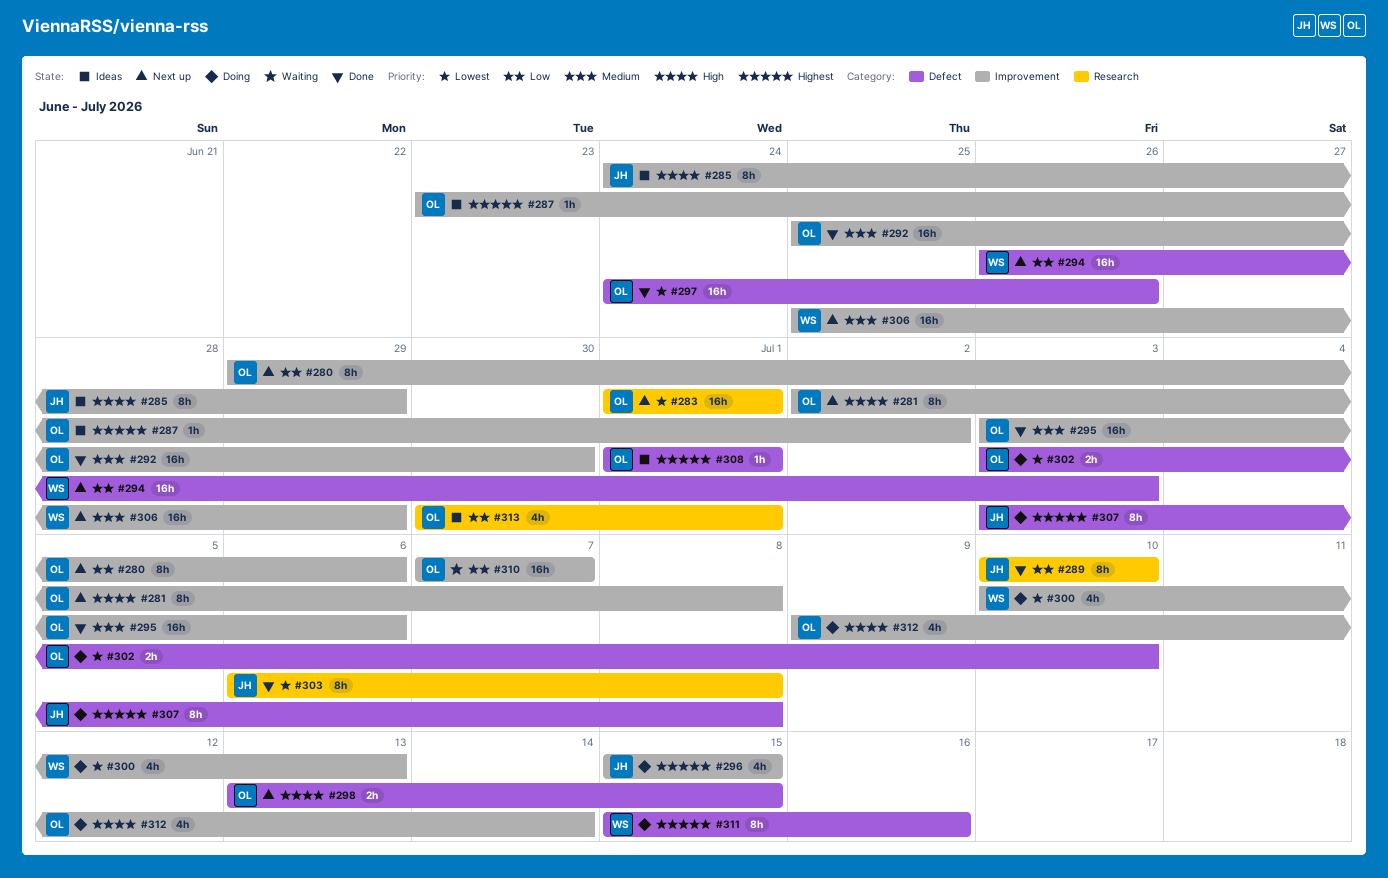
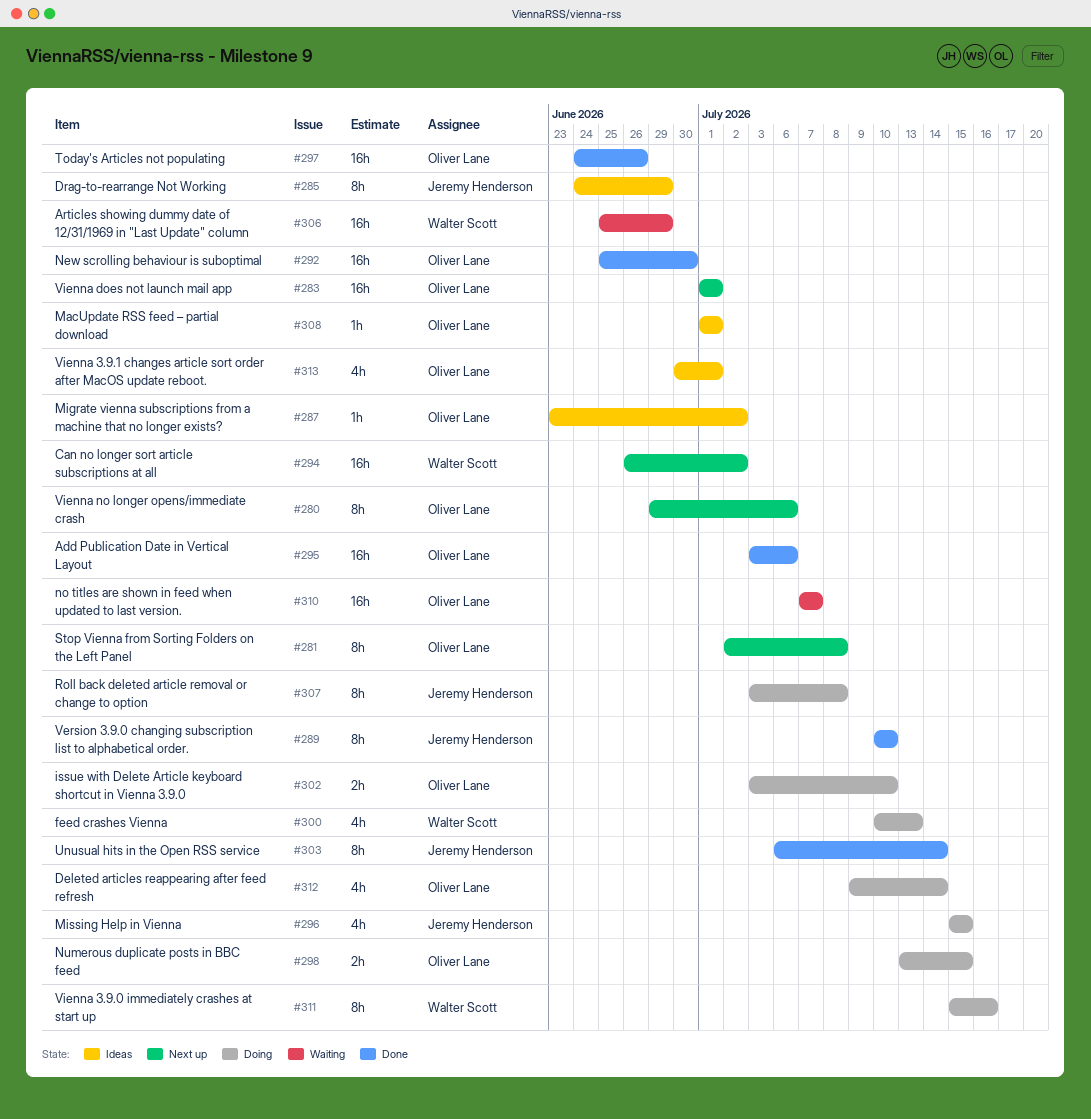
#294, due: Jul 3 -> Jul 2
#298, status: Next up -> Doing
#303, due: Jul 8 -> Jul 14
#306, status: Next up -> Waiting

